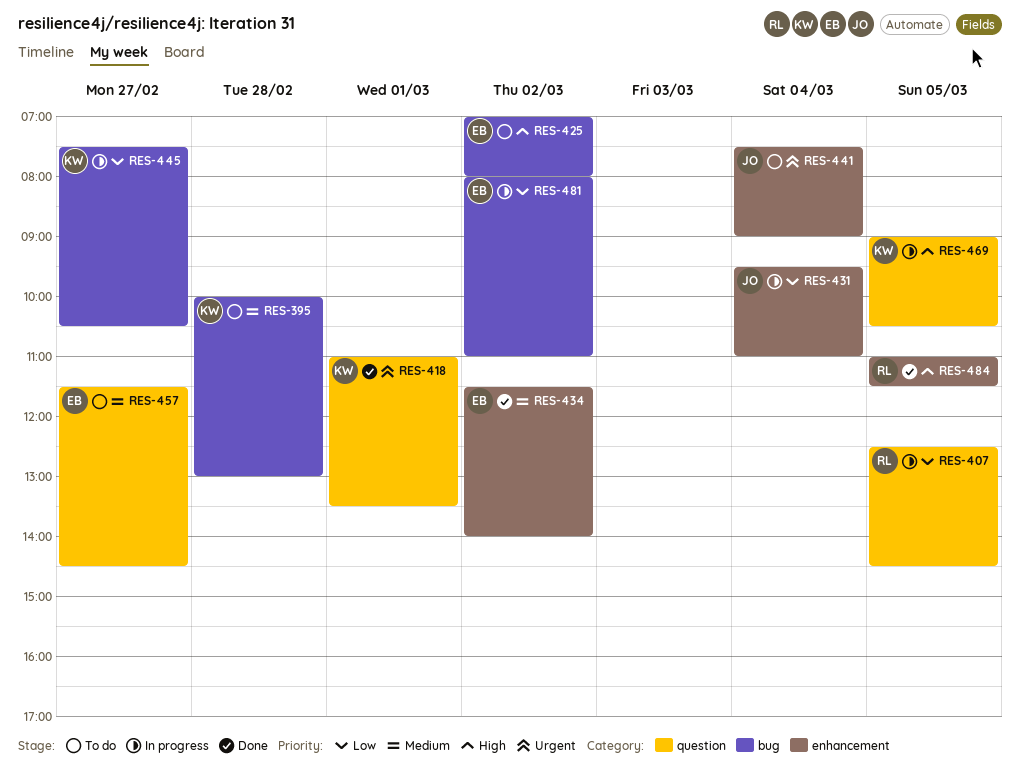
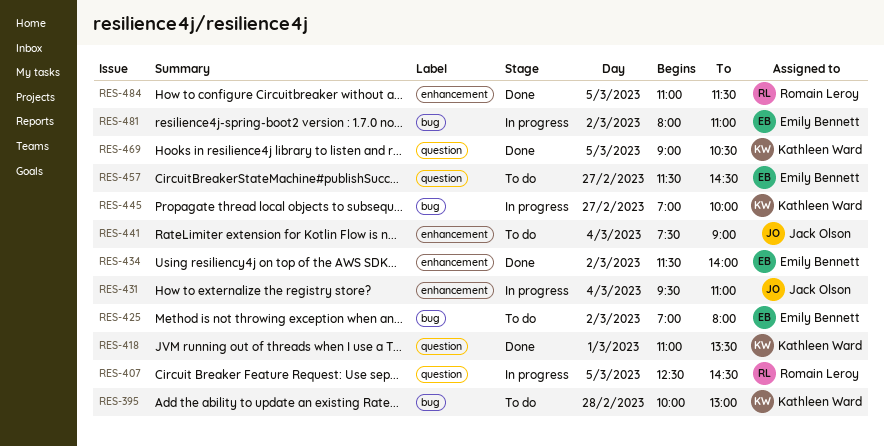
RES-445, begins: 07:30 -> 07:00
RES-445, ends: 10:30 -> 10:00
RES-469, status: In progress -> Done

